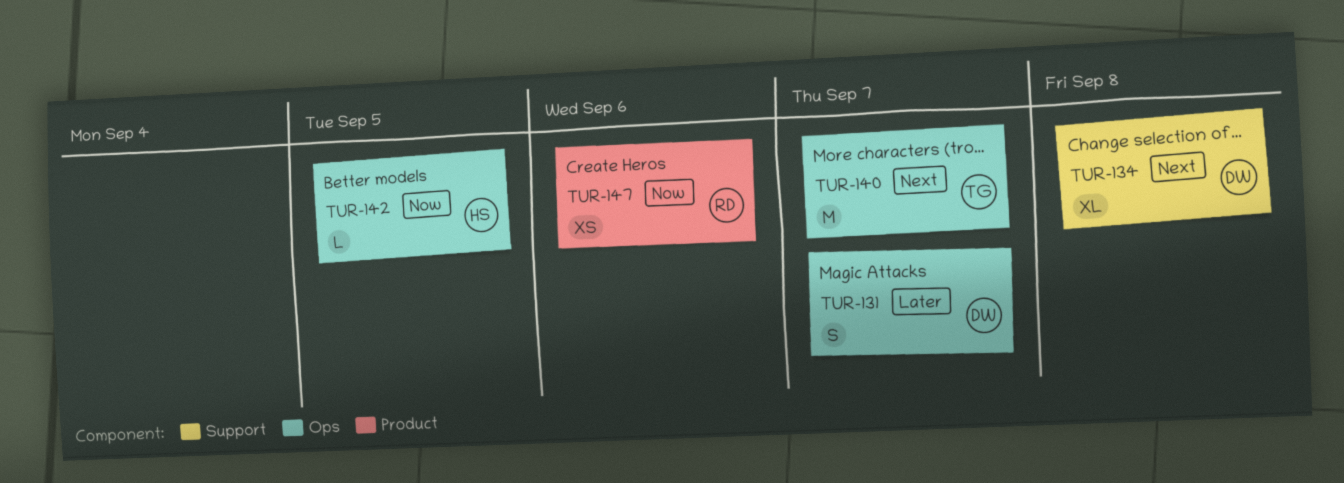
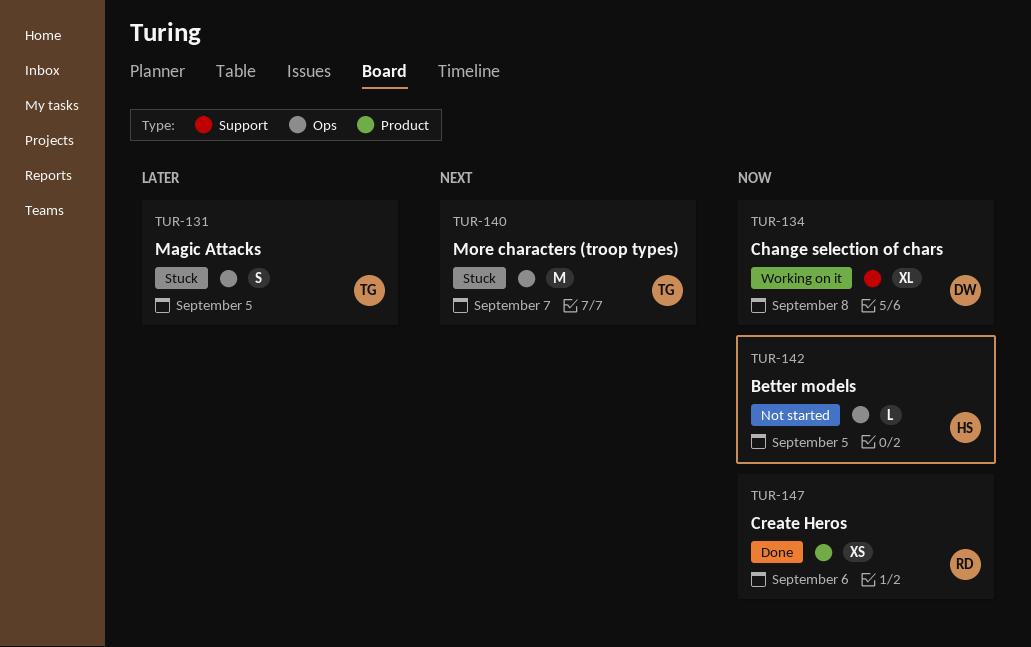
TUR-131, owner: DW -> TG
TUR-131, due: Sep 7 -> Sep 5
TUR-134, priority: Next -> Now

